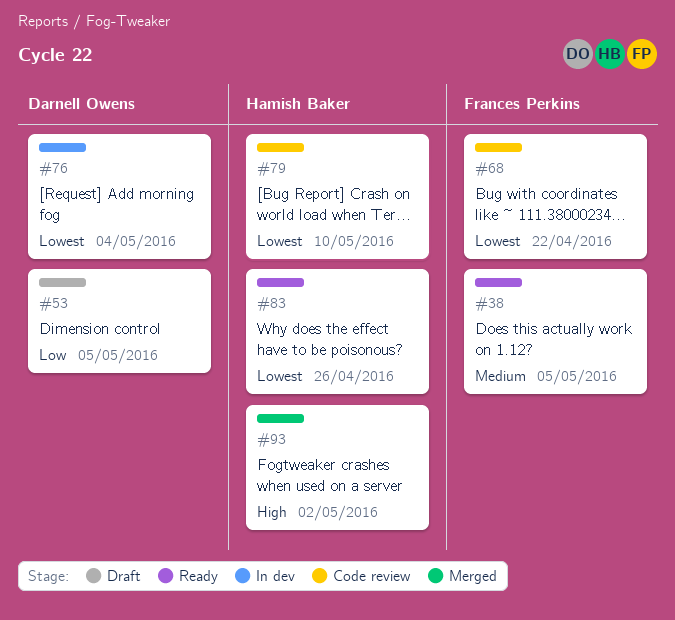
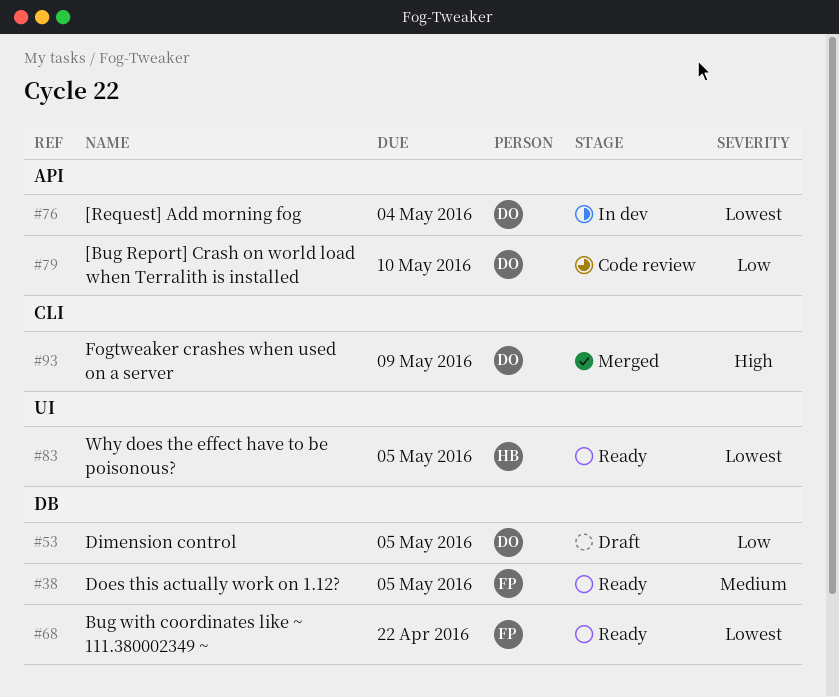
#68, status: Code review -> Ready
#79, owner: Hamish Baker -> Darnell Owens
#79, priority: Lowest -> Low
#83, due: Apr 26 -> May 5
#93, owner: Hamish Baker -> Darnell Owens
#93, due: May 2 -> May 9

